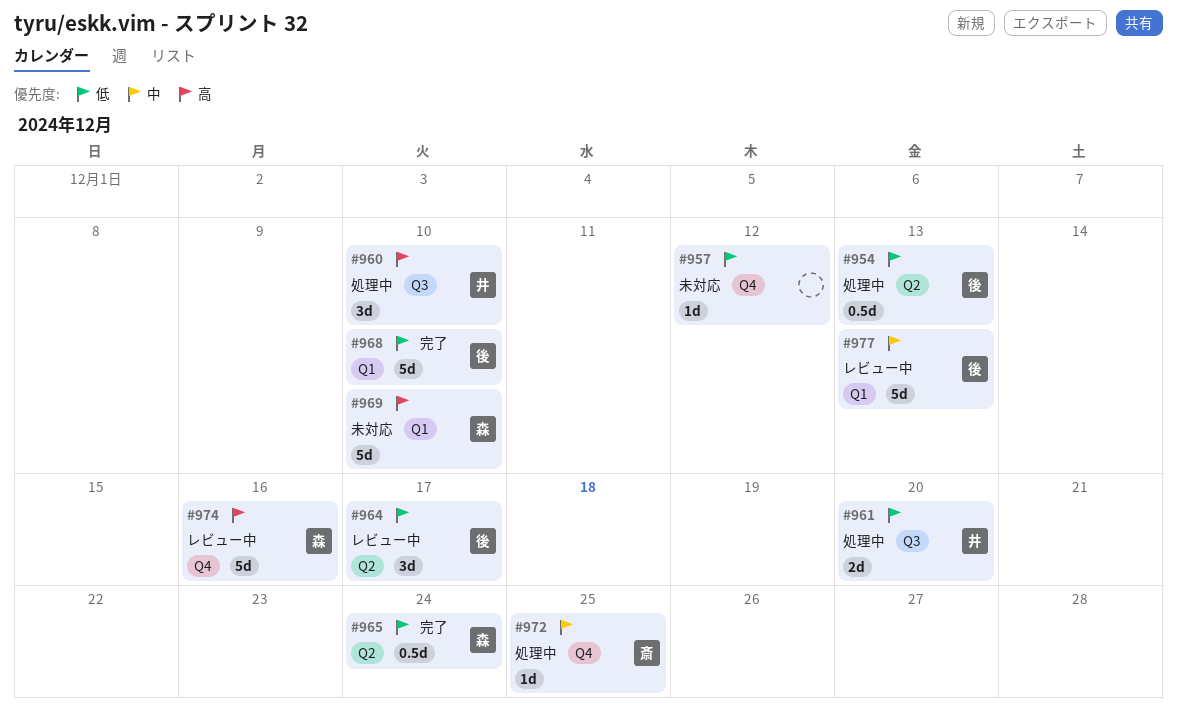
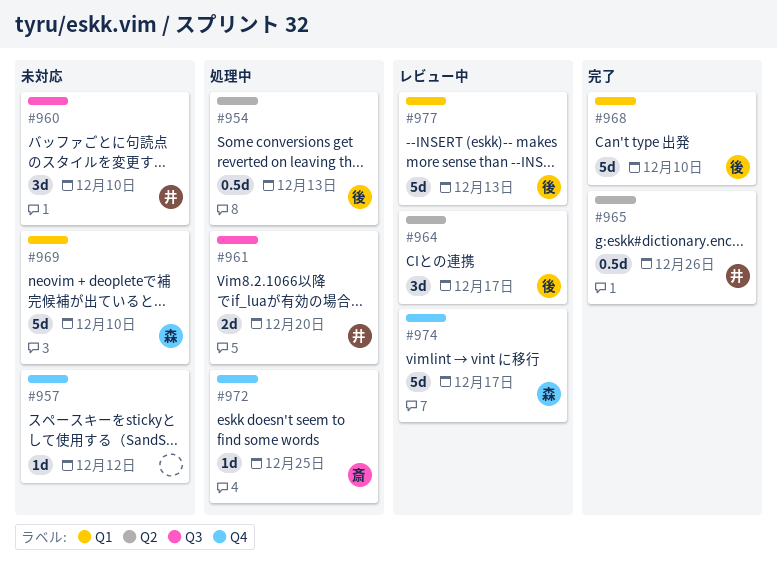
#960, status: 処理中 -> 未対応
#965, owner: 森 -> 井
#965, due: Dec 24 -> Dec 26
#974, due: Dec 16 -> Dec 17

